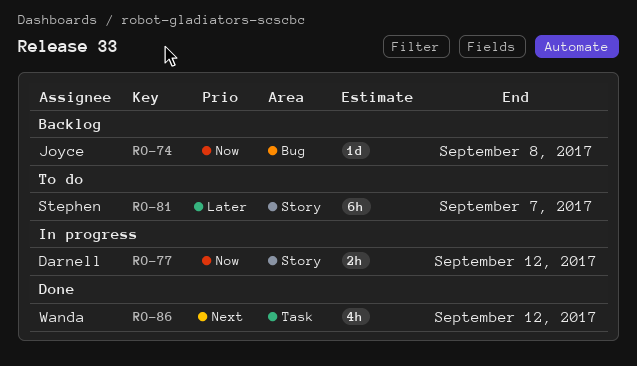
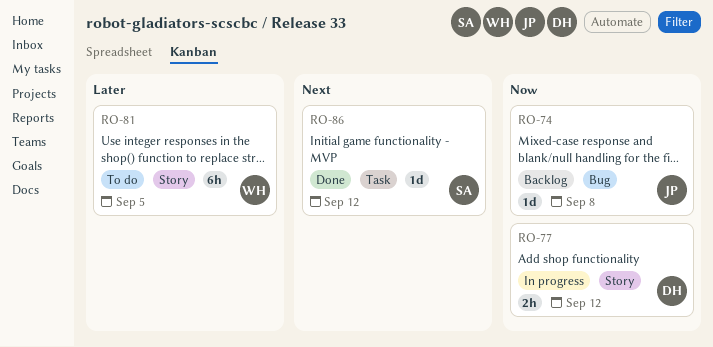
RO-81, owner: Stephen -> Wanda
RO-81, due: Sep 7 -> Sep 5
RO-86, owner: Wanda -> Stephen
RO-86, estimate: 4h -> 1d

